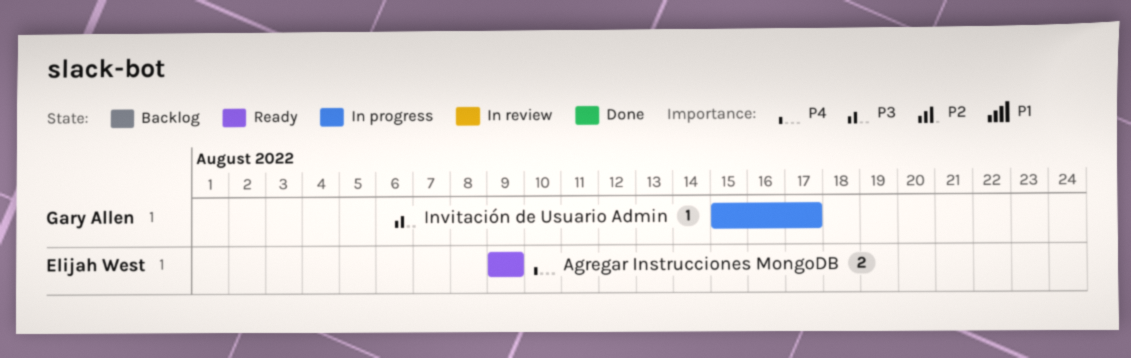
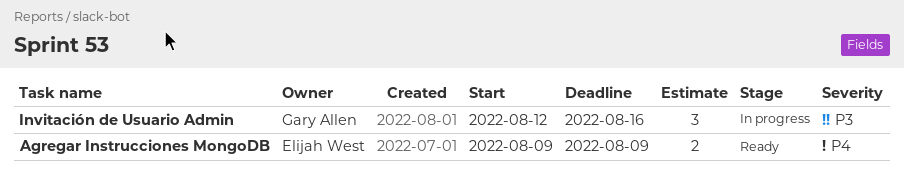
Invitación de Usuario Admin, estimate: 1 -> 3
Invitación de Usuario Admin, start: Aug 15 -> Aug 12
Invitación de Usuario Admin, due: Aug 17 -> Aug 16

